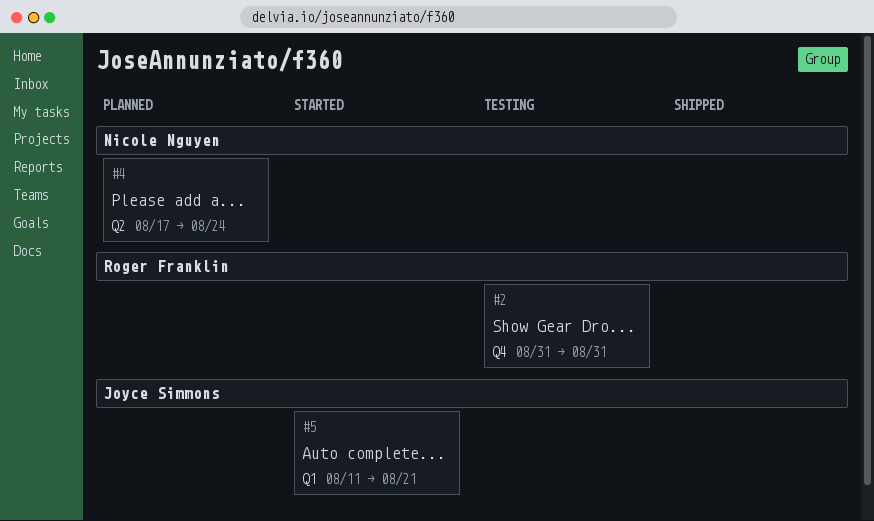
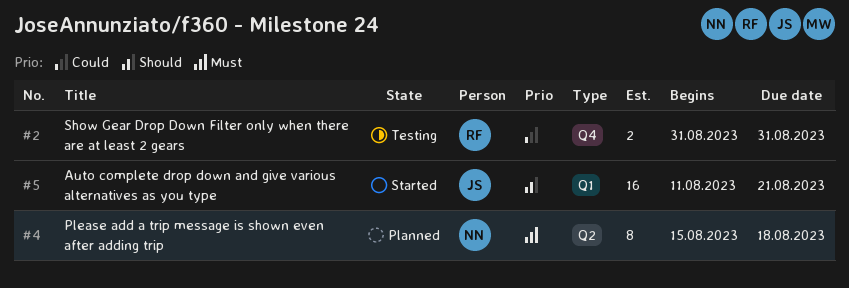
#4, start: Aug 17 -> Aug 15
#4, due: Aug 24 -> Aug 18

